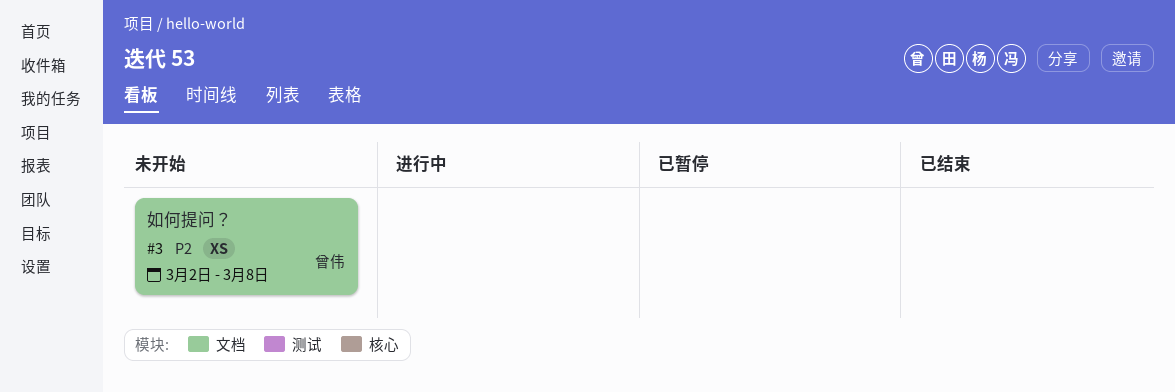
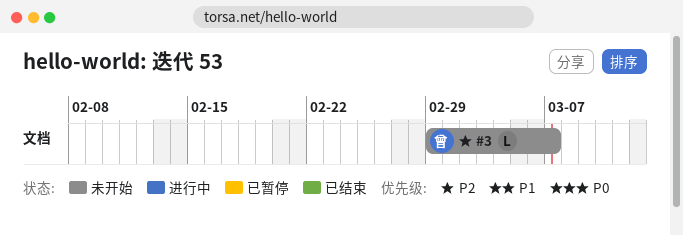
#3, estimate: XS -> L
#3, start: Mar 2 -> Feb 29
#3, due: Mar 8 -> Mar 7

